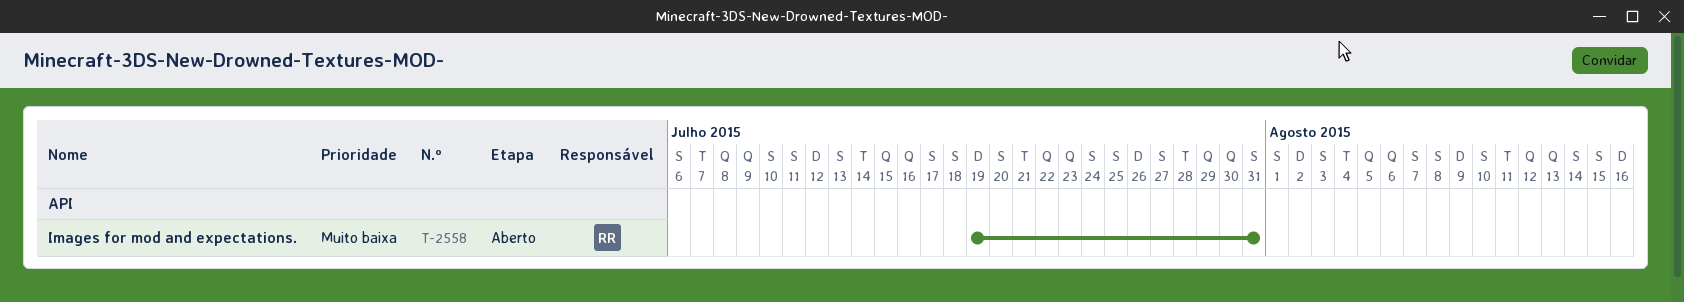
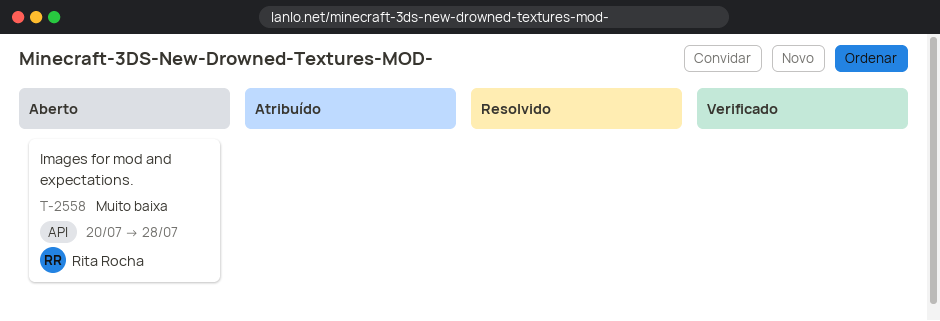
T-2558, start: Jul 19 -> Jul 20
T-2558, due: Jul 31 -> Jul 28

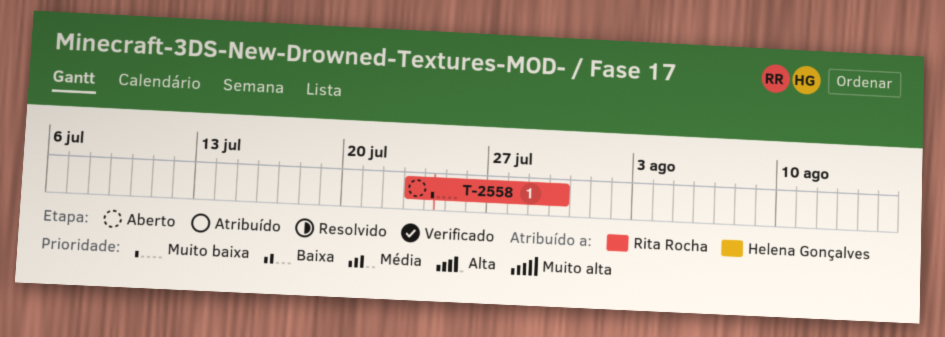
T-2558, start: Jul 20 -> Jul 23
T-2558, due: Jul 28 -> Jul 30

